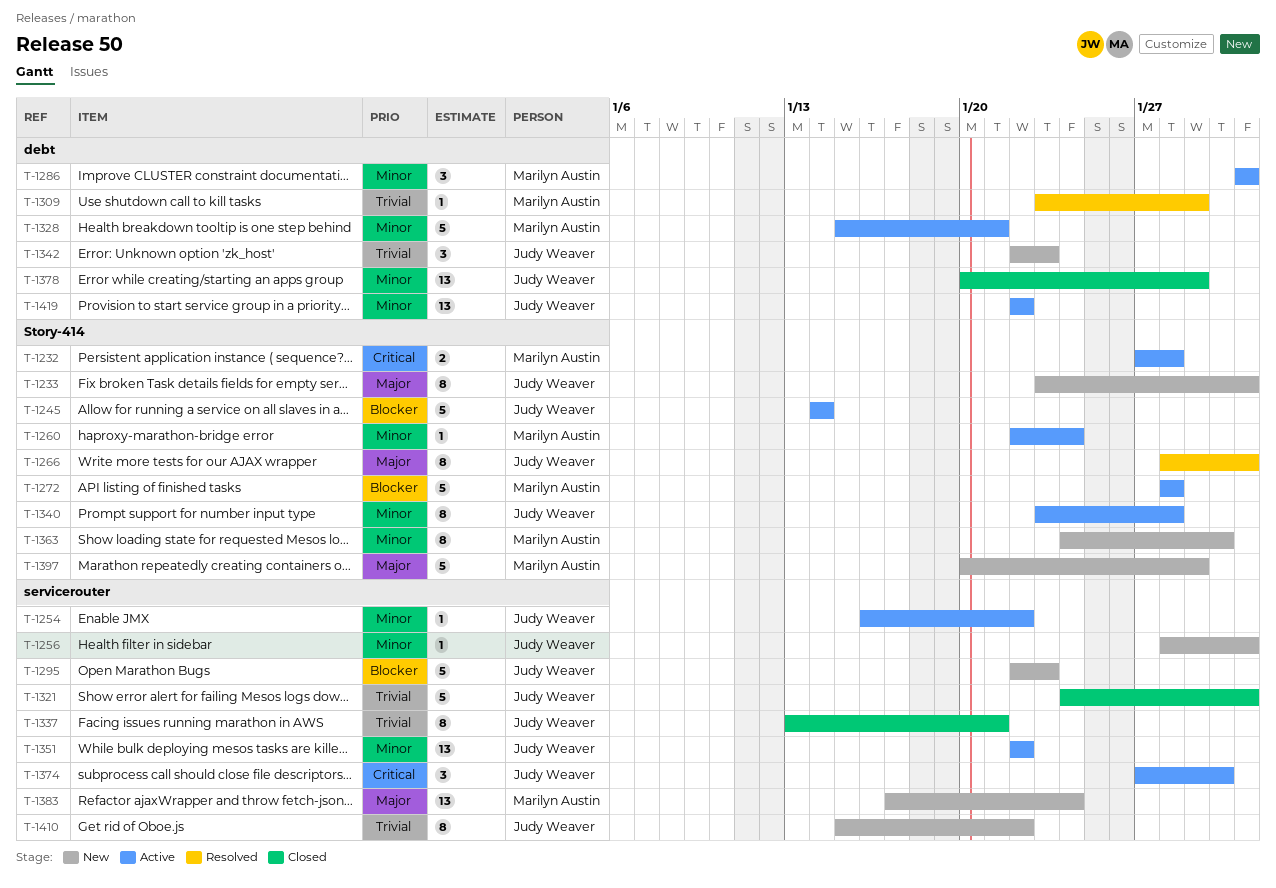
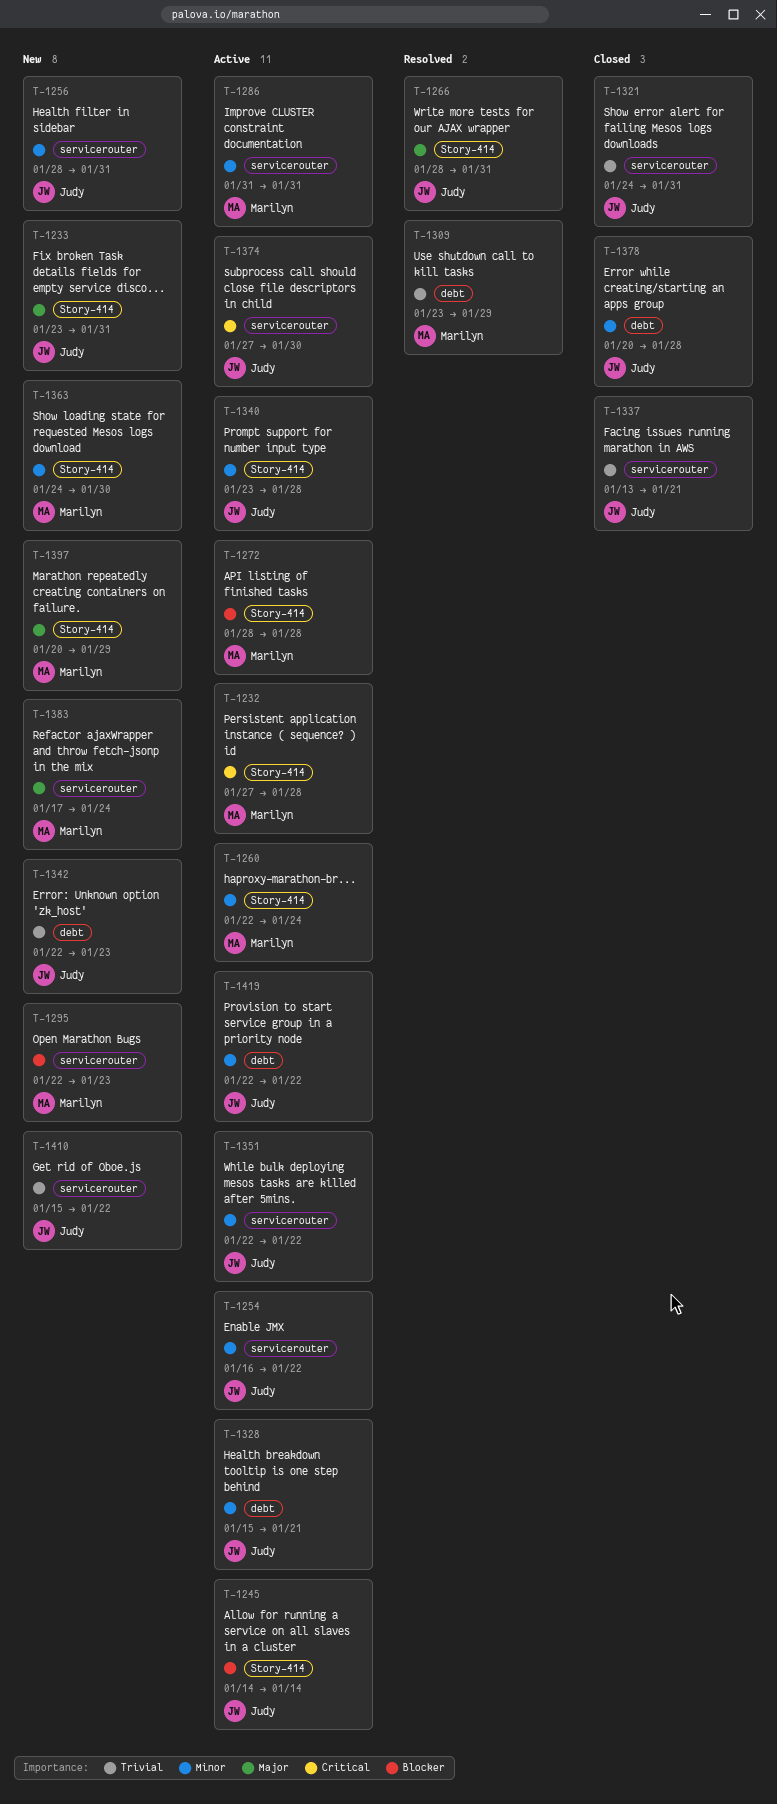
T-1286, label: debt -> servicerouter
T-1295, owner: Judy Weaver -> Marilyn Austin
T-1328, owner: Marilyn Austin -> Judy Weaver
T-1378, due: Jan 29 -> Jan 28

